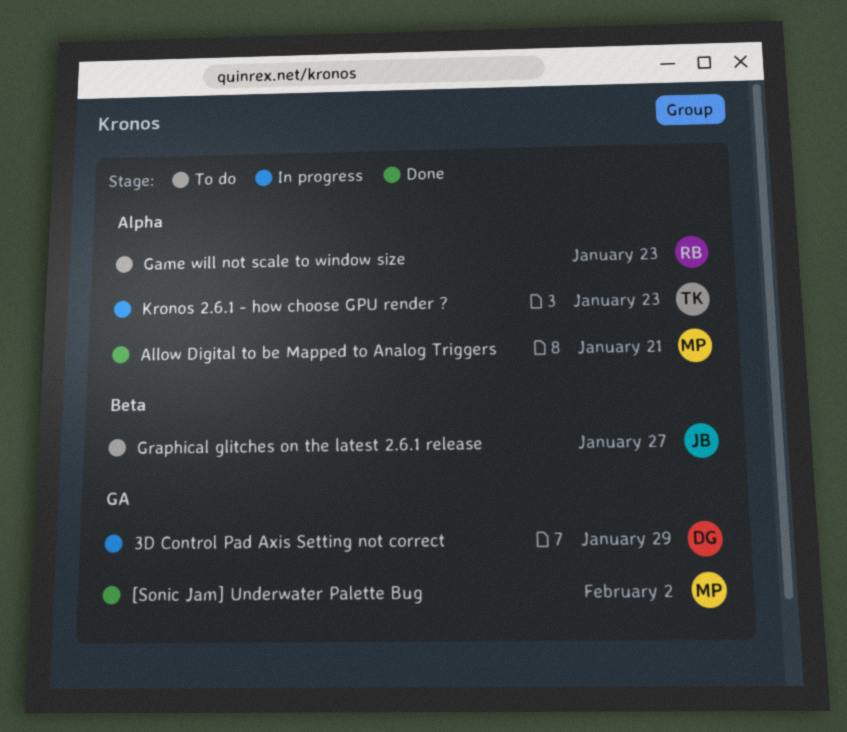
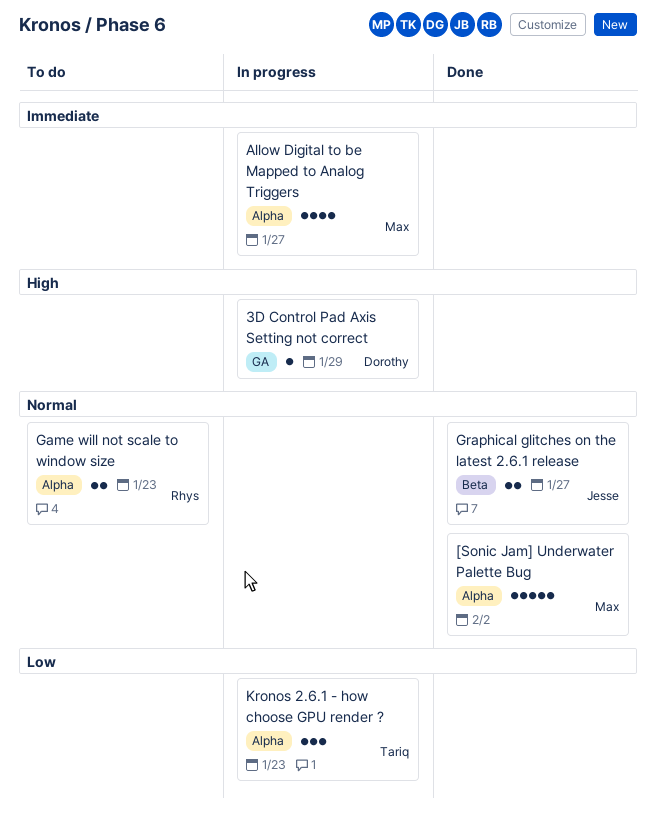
[Sonic Jam] Underwater Palette Bug, label: GA -> Alpha
Allow Digital to be Mapped to Analog Triggers, status: Done -> In progress
Allow Digital to be Mapped to Analog Triggers, due: Jan 21 -> Jan 27
Graphical glitches on the latest 2.6.1 release, status: To do -> Done

